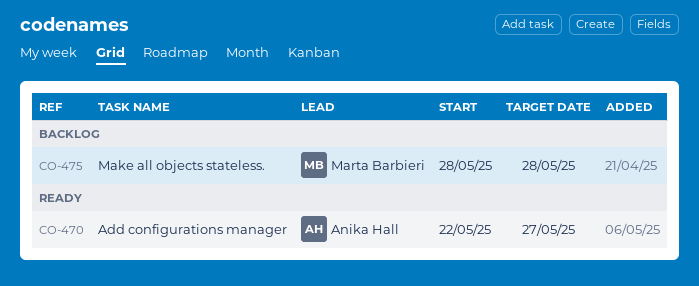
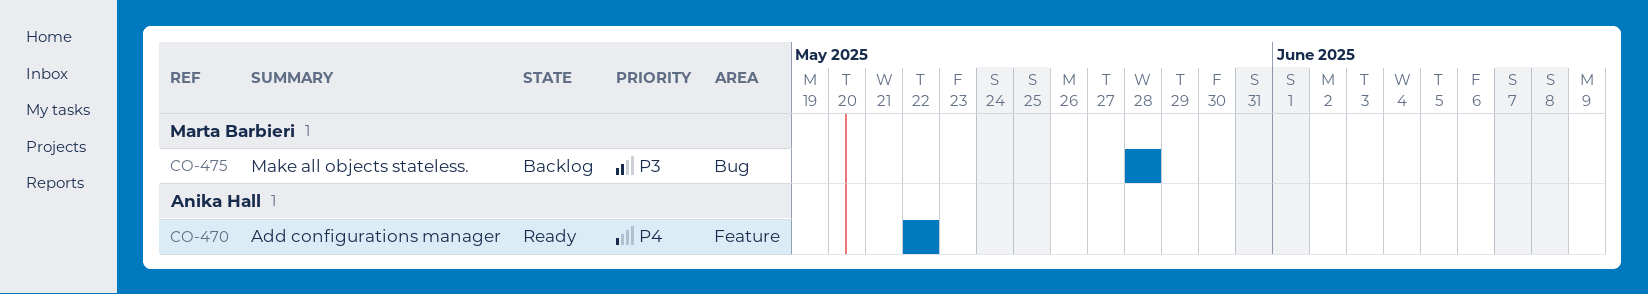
CO-470, due: May 27 -> May 22

